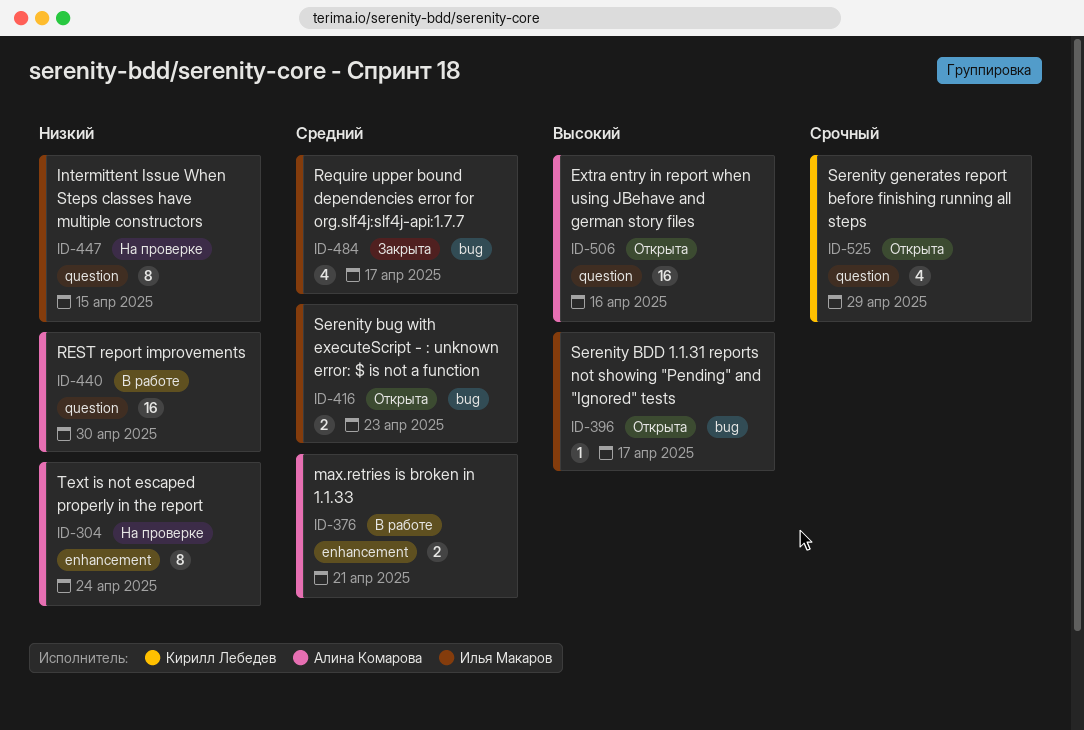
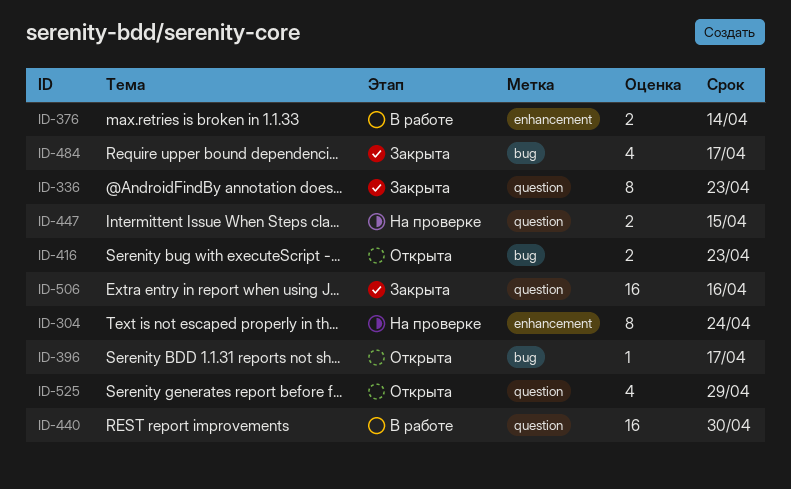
ID-336: none -> present
ID-376, due: Apr 21 -> Apr 14
ID-447, estimate: 8 -> 2
ID-506, status: Открыта -> Закрыта

